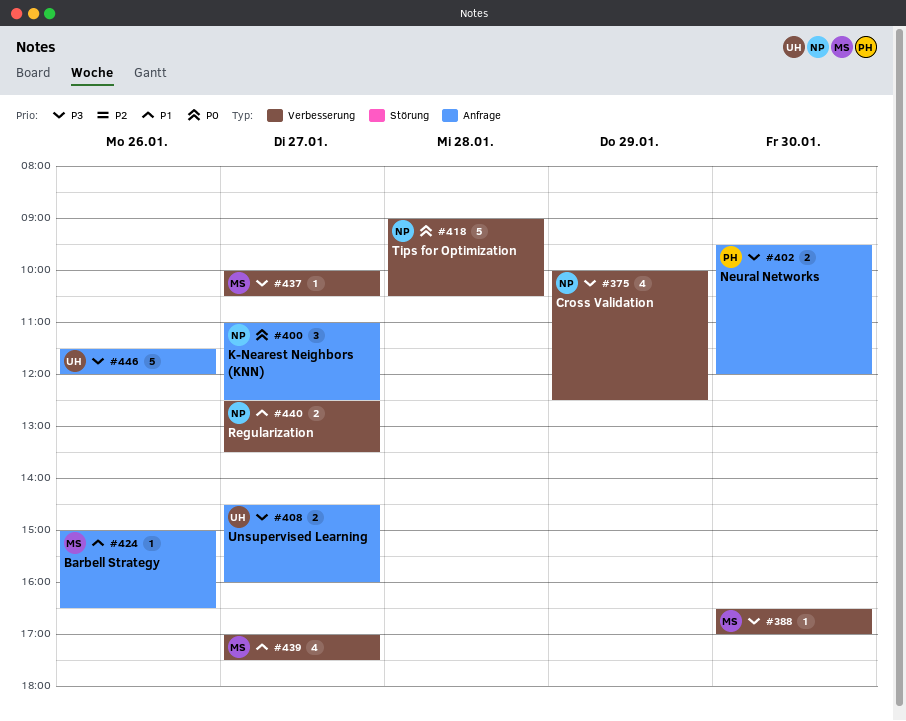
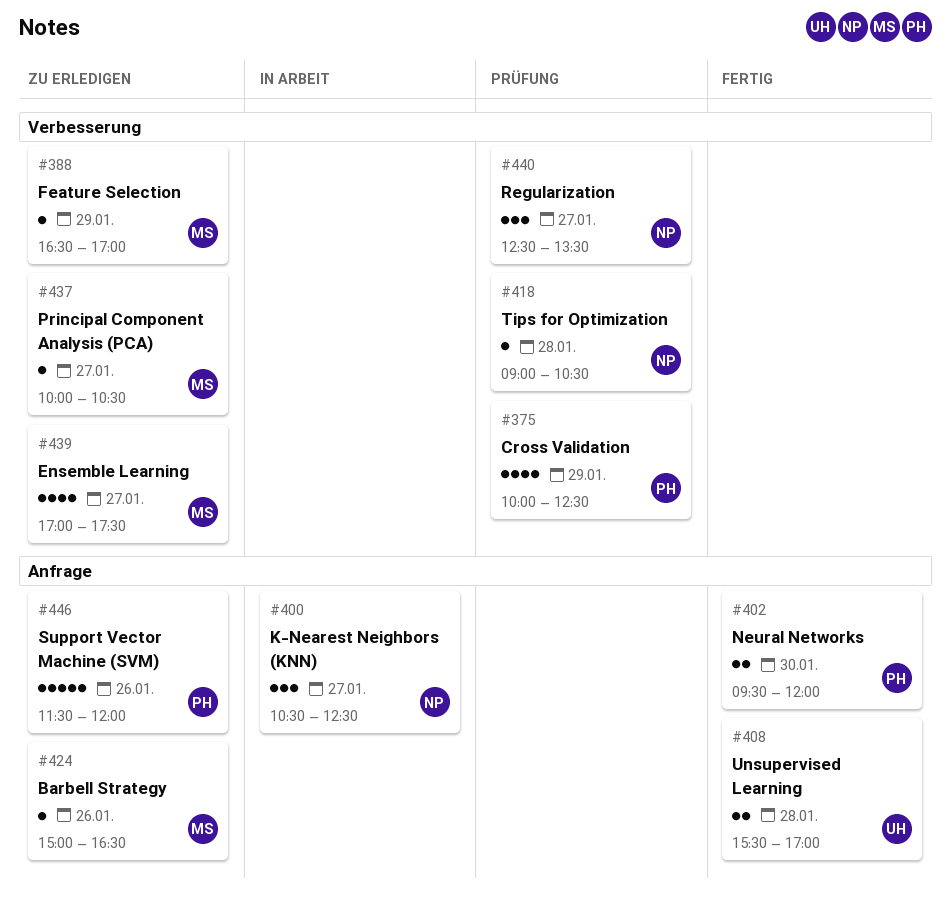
#375, owner: NP -> PH
#388, day: Jan 30 -> Jan 29
#400, begins: 11:00 -> 10:30
#408, day: Jan 27 -> Jan 28
#408, begins: 14:30 -> 15:30
#408, ends: 16:00 -> 17:00
#418, estimate: 5 -> 1
#440, estimate: 2 -> 3
#446, owner: UH -> PH

